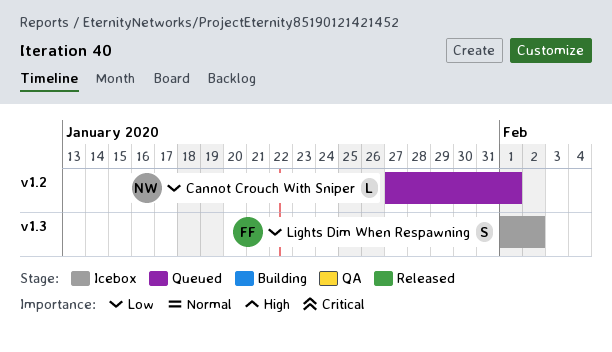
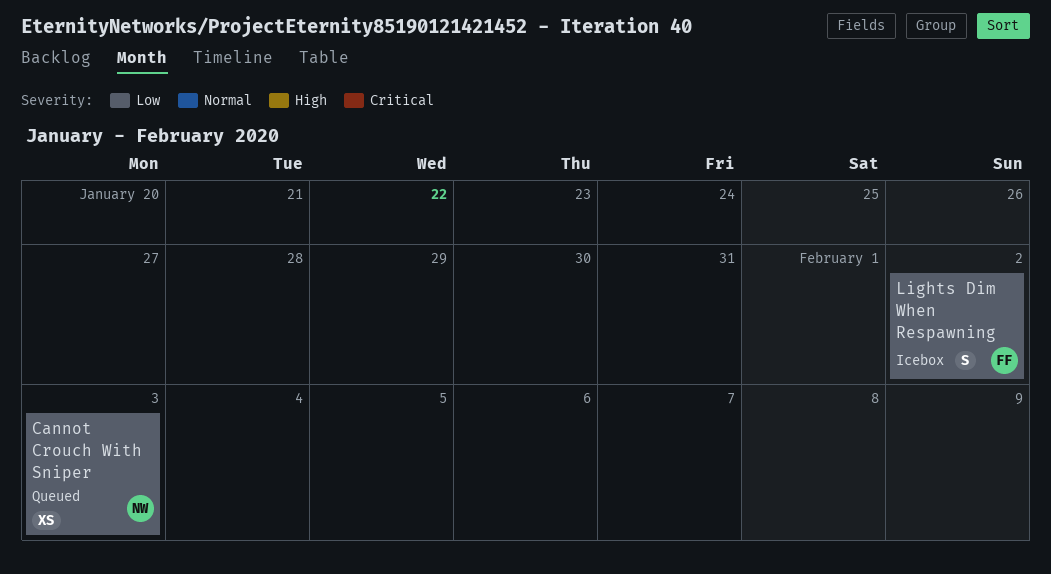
Cannot Crouch With Sniper, estimate: L -> XS
Cannot Crouch With Sniper, due: Feb 1 -> Feb 3

